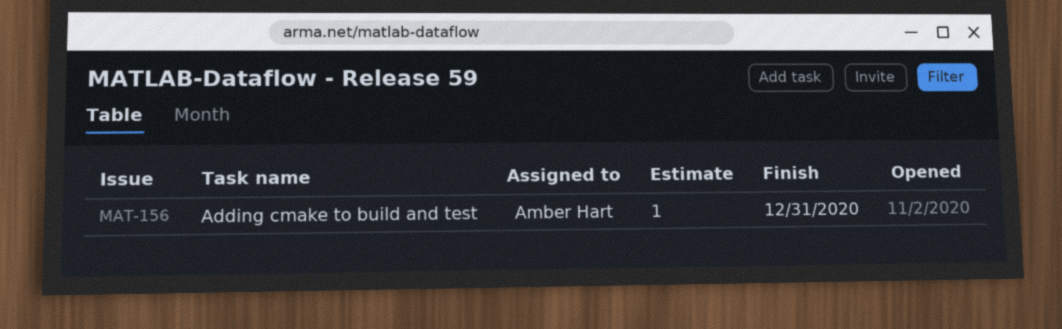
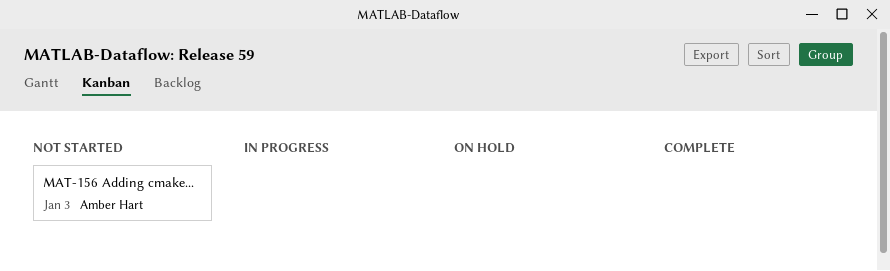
MAT-156, due: Dec 31 -> Jan 3

